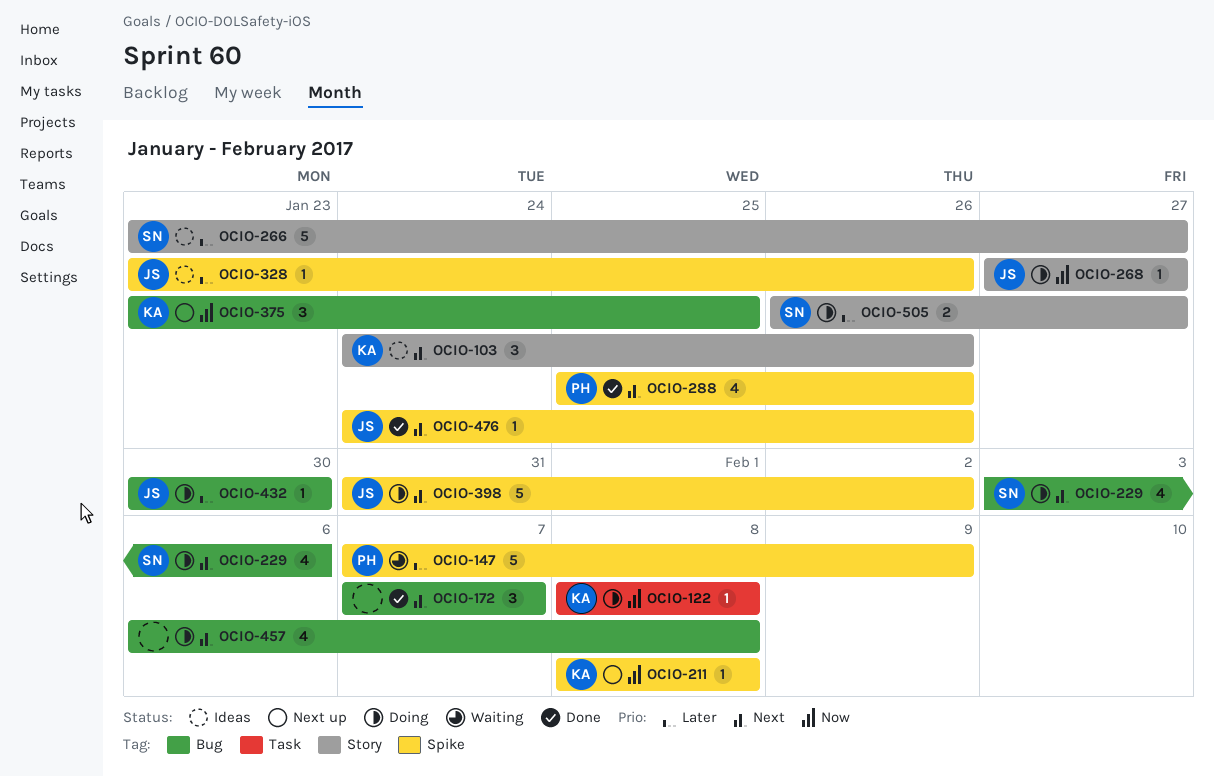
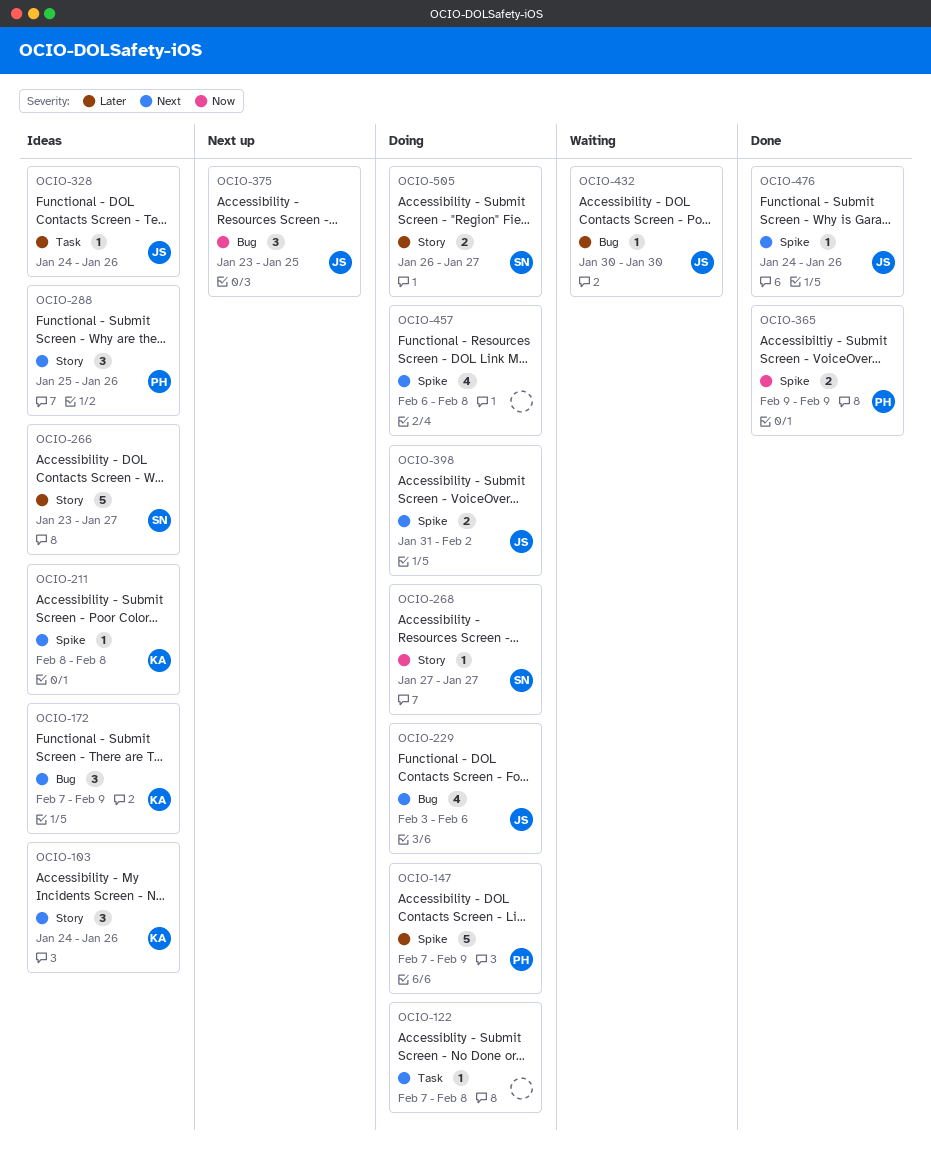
OCIO-122, owner: KA -> none
OCIO-122, priority: Now -> Next
OCIO-122, start: Feb 8 -> Feb 7
OCIO-147, status: Waiting -> Doing
OCIO-172, status: Done -> Ideas
OCIO-172, owner: none -> KA
OCIO-172, due: Feb 7 -> Feb 9
OCIO-211, status: Next up -> Ideas
OCIO-211, priority: Now -> Next
OCIO-229, owner: SN -> JS
OCIO-268, owner: JS -> SN
OCIO-288, status: Done -> Ideas
OCIO-288, label: Spike -> Story
OCIO-288, estimate: 4 -> 3
OCIO-328, label: Spike -> Task
OCIO-328, start: Jan 23 -> Jan 24
OCIO-365: none -> present
OCIO-375, owner: KA -> JS
OCIO-398, estimate: 5 -> 2
OCIO-432, status: Doing -> Waiting
OCIO-457, label: Bug -> Spike

